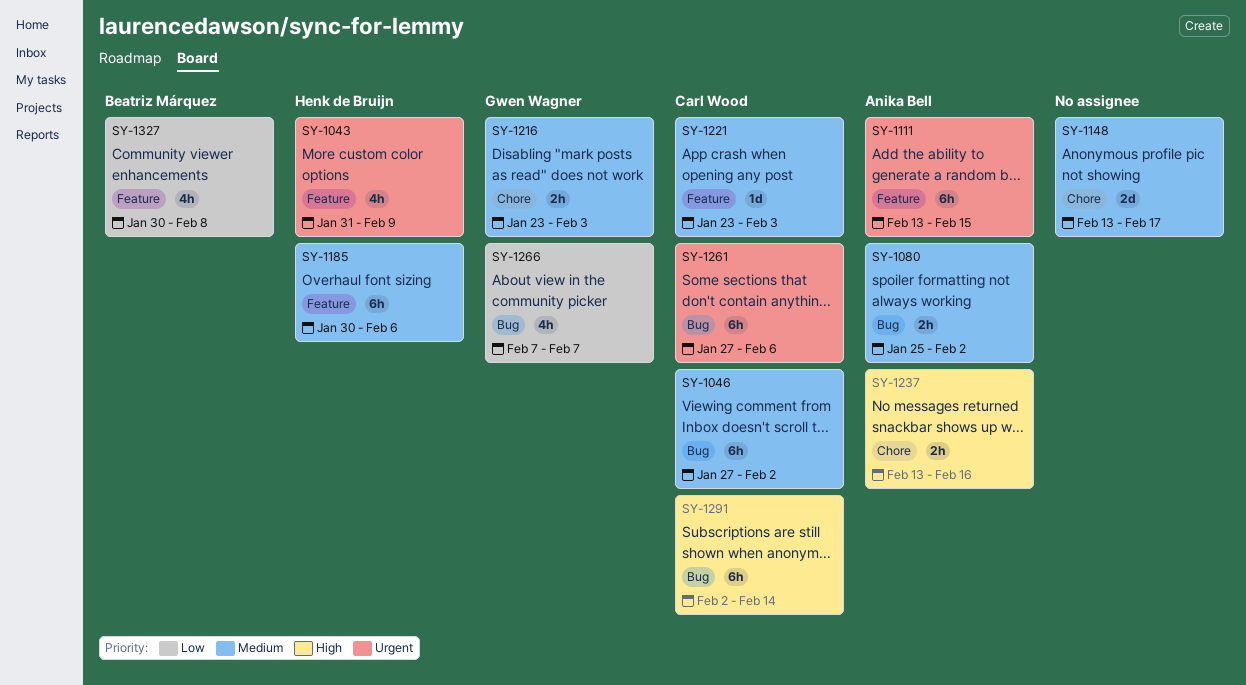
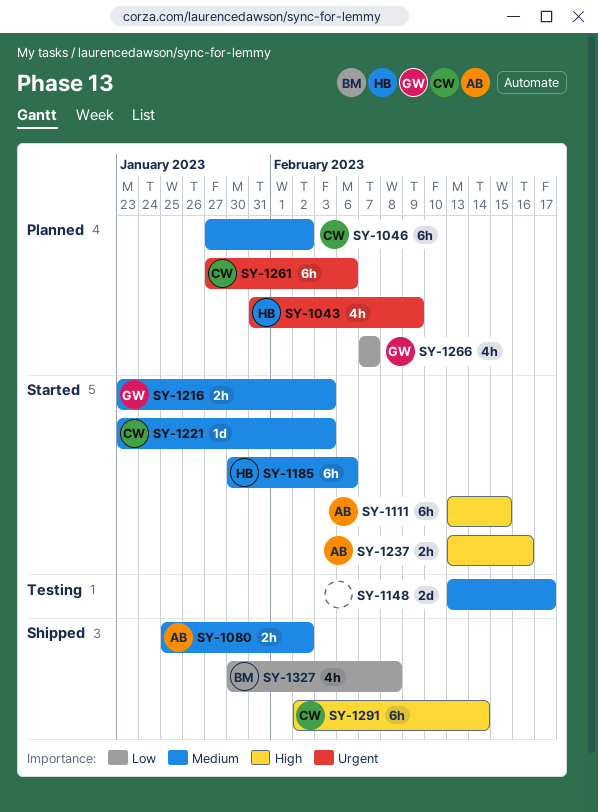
SY-1111, priority: Urgent -> High

